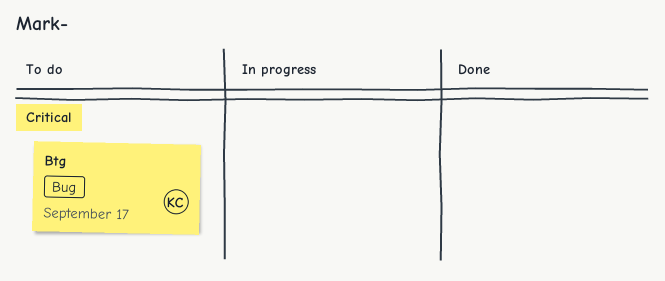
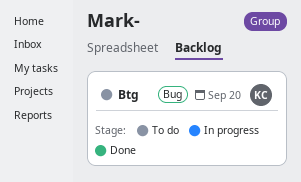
Btg, due: Sep 17 -> Sep 20

